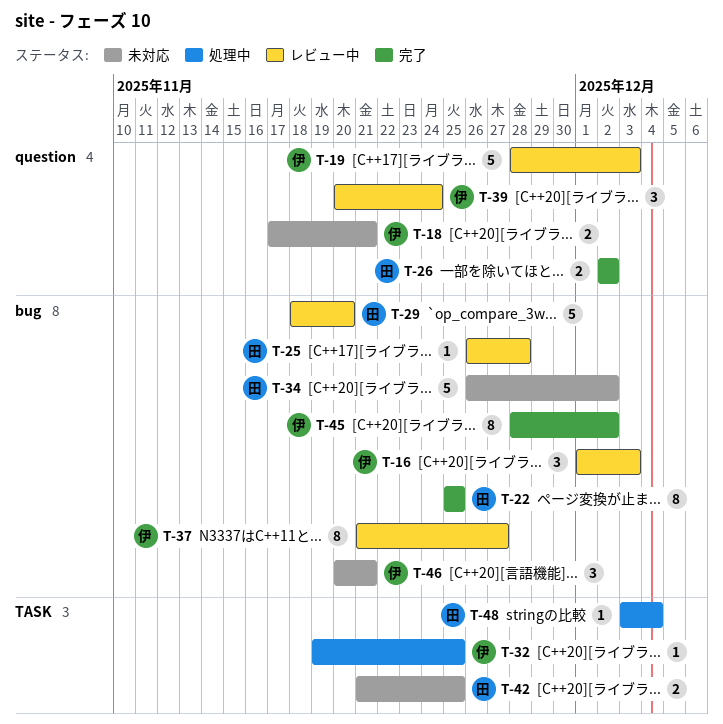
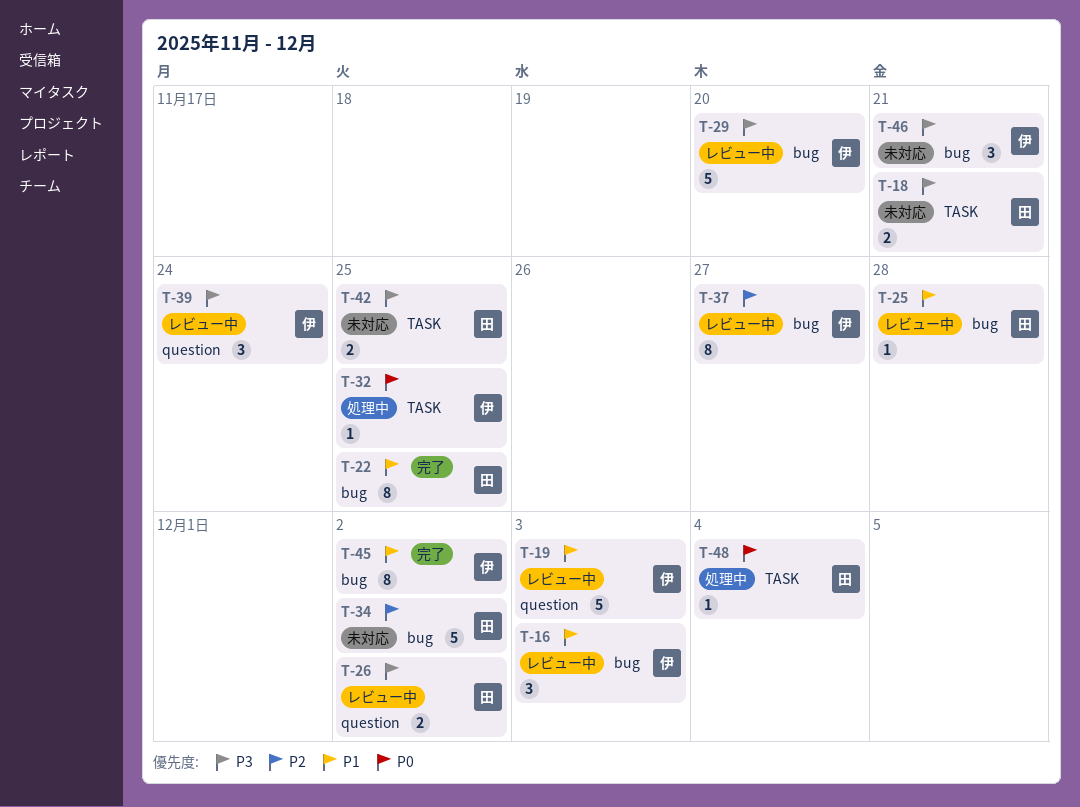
T-18, owner: 伊 -> 田
T-18, label: question -> TASK
T-26, status: 完了 -> レビュー中
T-29, owner: 田 -> 伊

